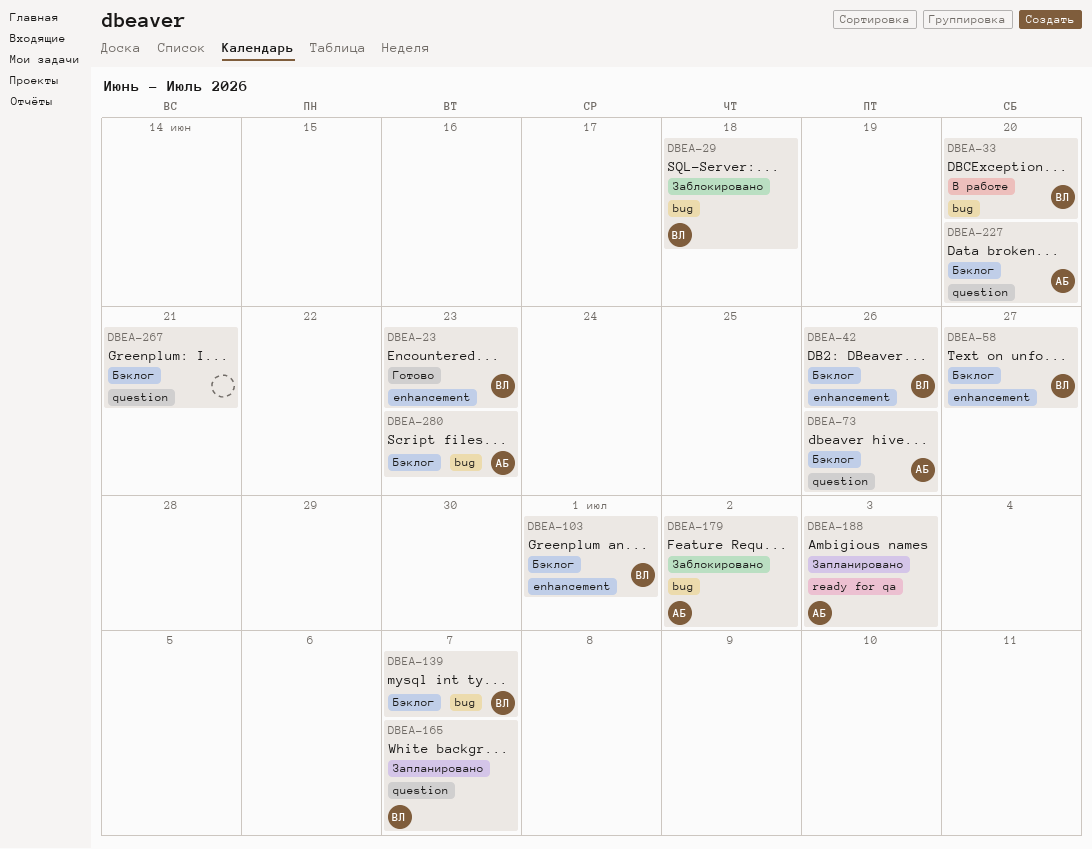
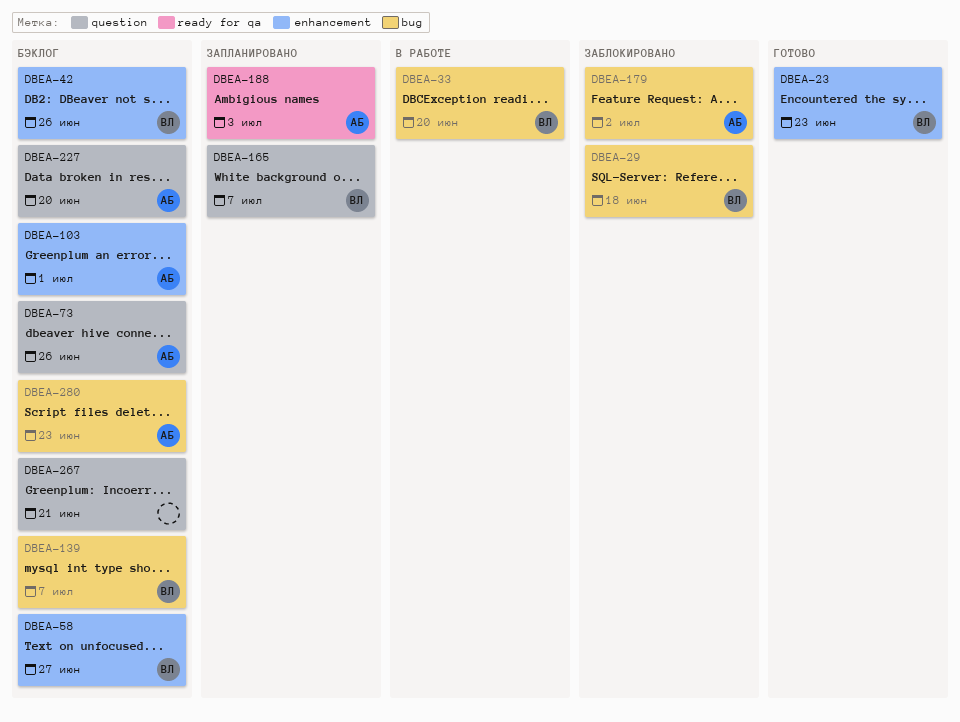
DBEA-103, owner: ВЛ -> АБ

